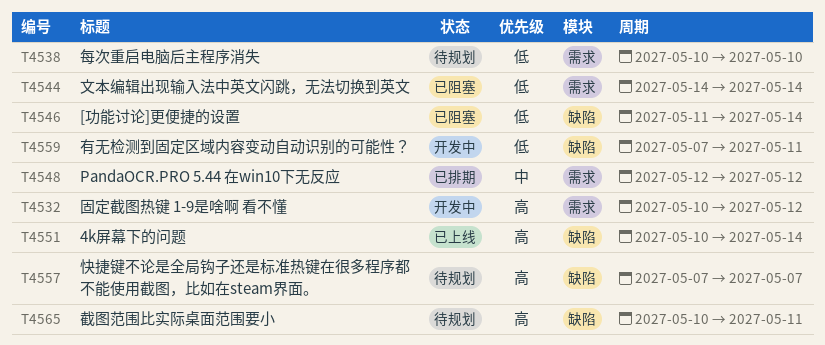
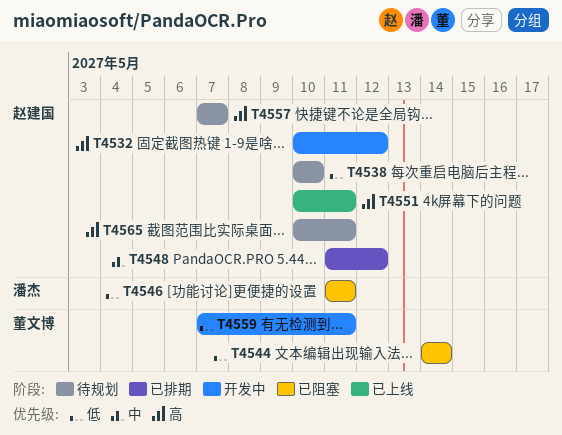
T4546, due: May 14 -> May 11
T4548, start: May 12 -> May 11
T4551, due: May 14 -> May 11

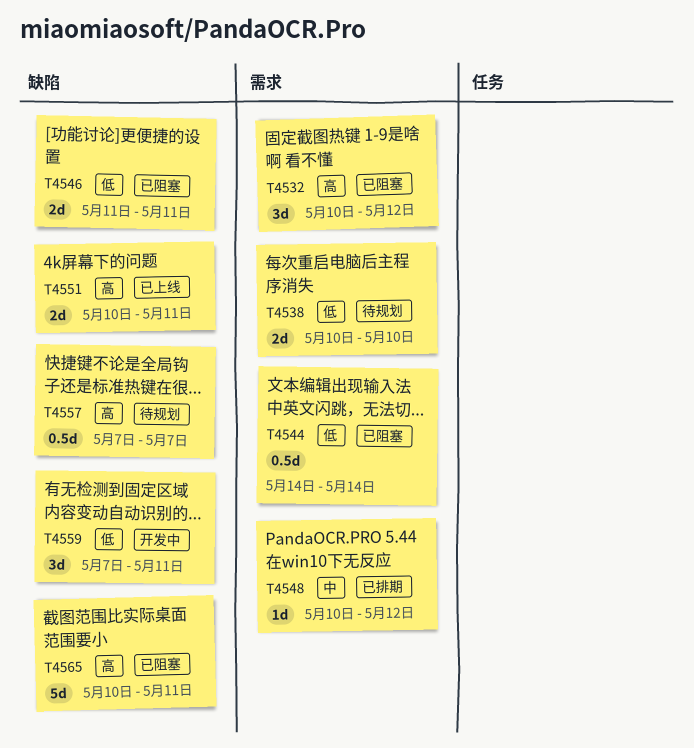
T4532, status: 开发中 -> 已阻塞
T4548, start: May 11 -> May 10
T4565, status: 待规划 -> 已阻塞

